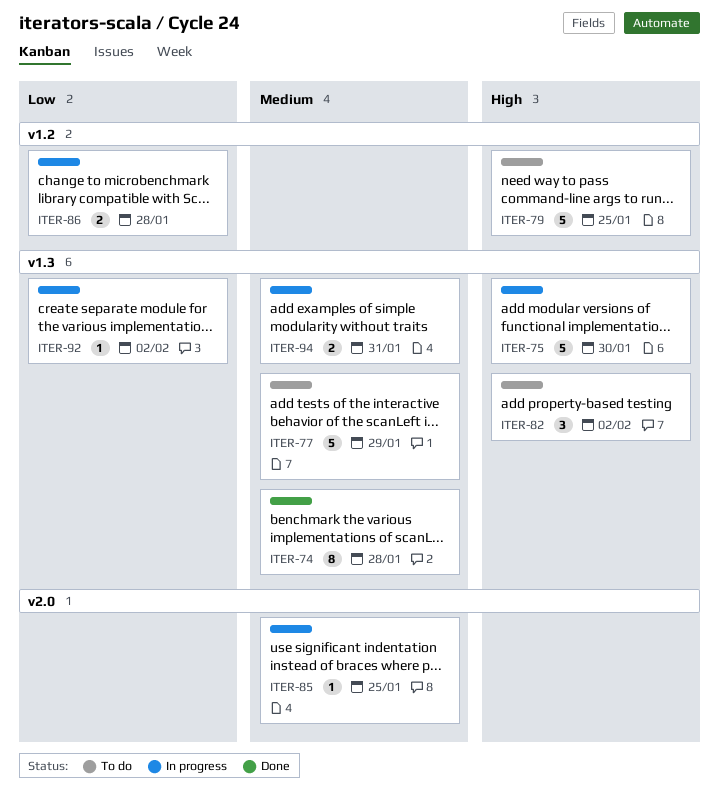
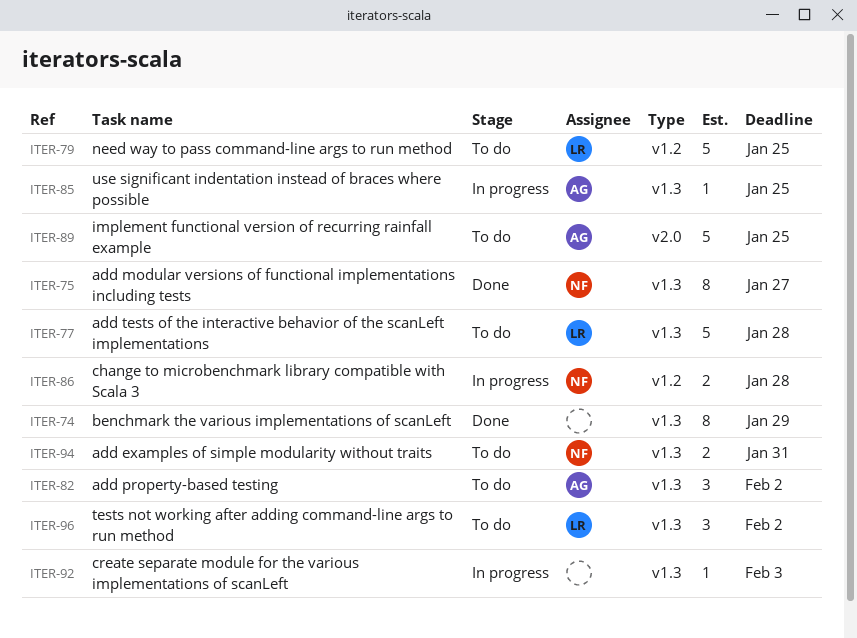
ITER-74, due: Jan 28 -> Jan 29
ITER-75, status: In progress -> Done
ITER-75, estimate: 5 -> 8
ITER-75, due: Jan 30 -> Jan 27
ITER-77, due: Jan 29 -> Jan 28
ITER-85, label: v2.0 -> v1.3
ITER-89: none -> present
ITER-92, due: Feb 2 -> Feb 3
ITER-94, status: In progress -> To do
ITER-96: none -> present

